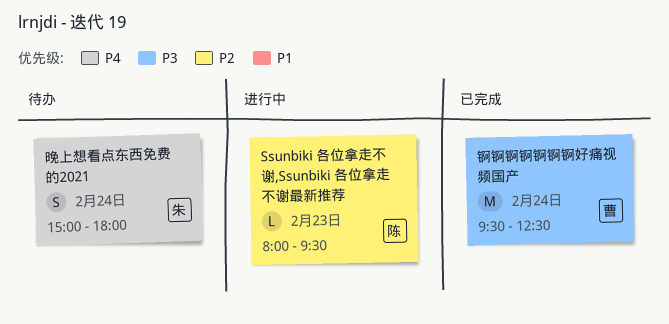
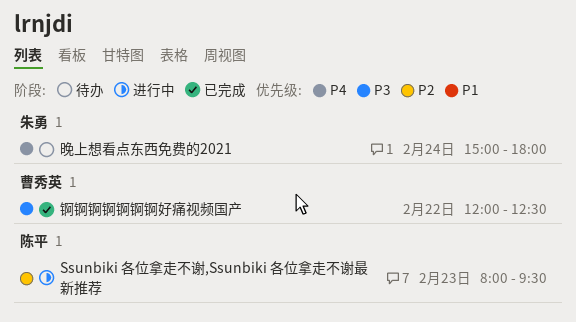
锕锕锕锕锕锕锕好痛视频国产, day: Feb 24 -> Feb 22
锕锕锕锕锕锕锕好痛视频国产, begins: 09:30 -> 12:00

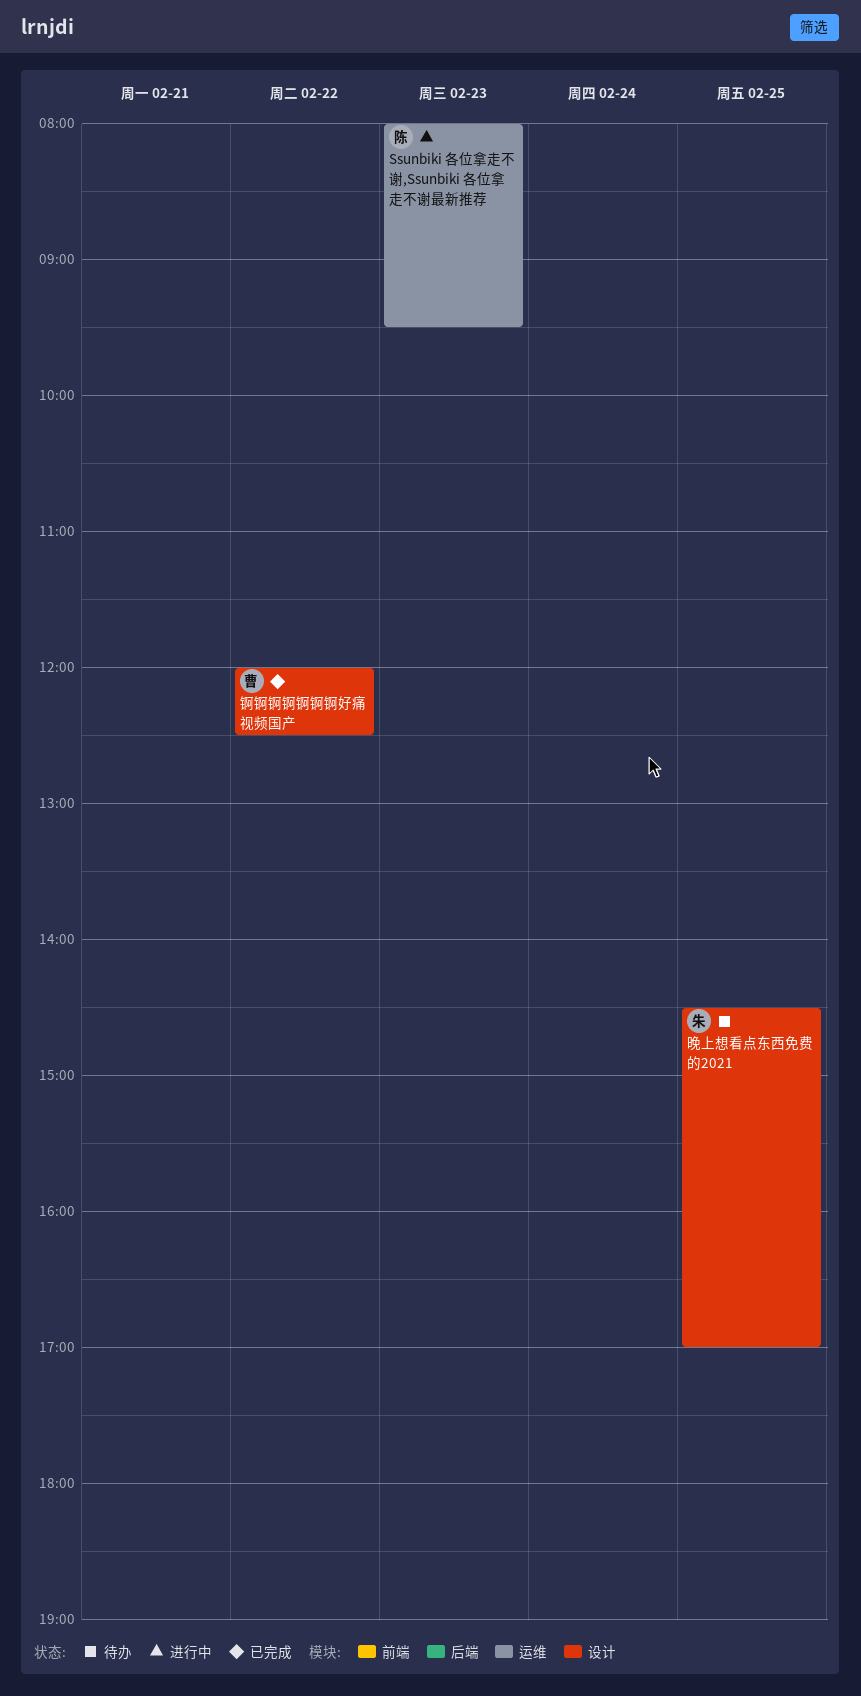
晚上想看点东西免费的2021, day: Feb 24 -> Feb 25
晚上想看点东西免费的2021, begins: 15:00 -> 14:30
晚上想看点东西免费的2021, ends: 18:00 -> 17:00

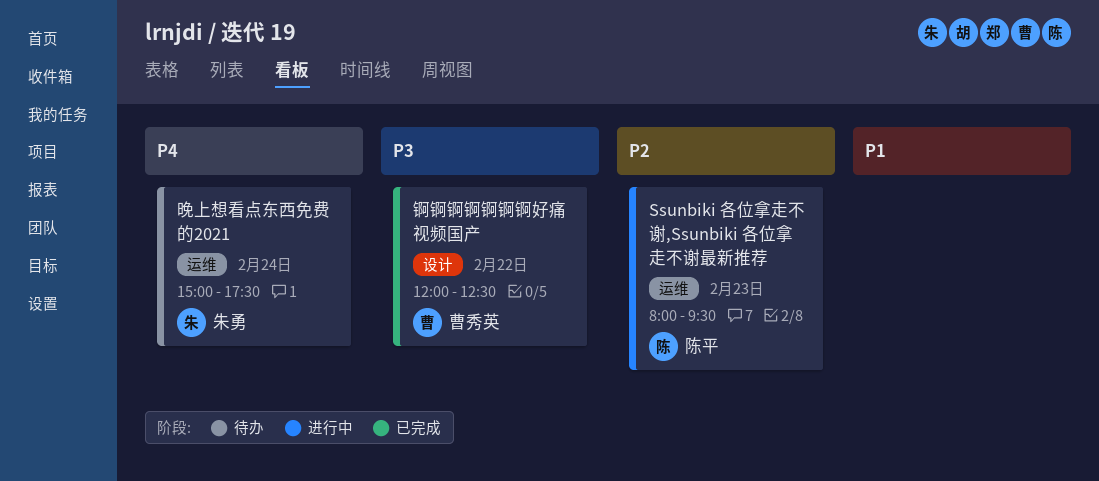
晚上想看点东西免费的2021, label: 设计 -> 运维
晚上想看点东西免费的2021, day: Feb 25 -> Feb 24
晚上想看点东西免费的2021, begins: 14:30 -> 15:00
晚上想看点东西免费的2021, ends: 17:00 -> 17:30

